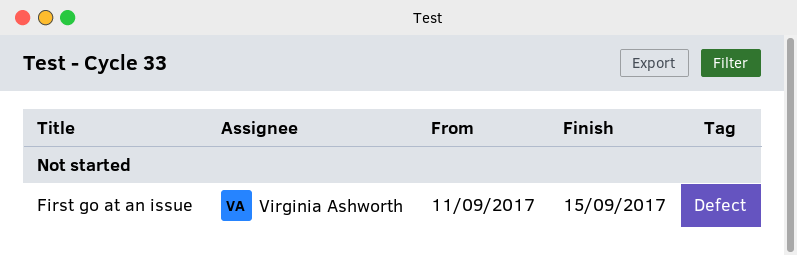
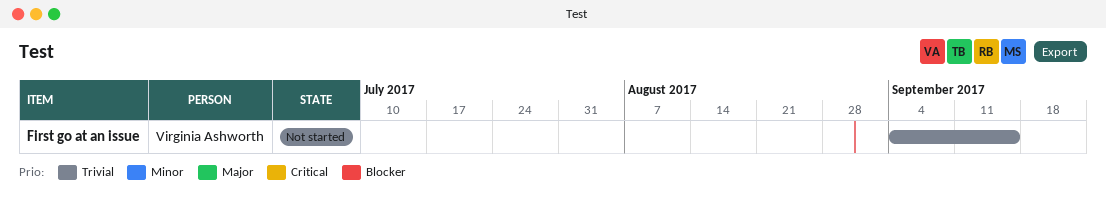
First go at an issue, start: Sep 11 -> Sep 4

